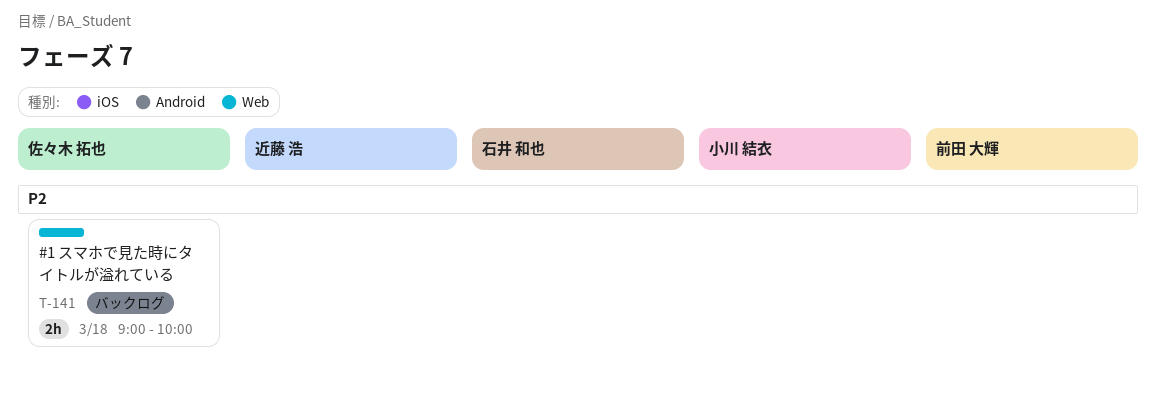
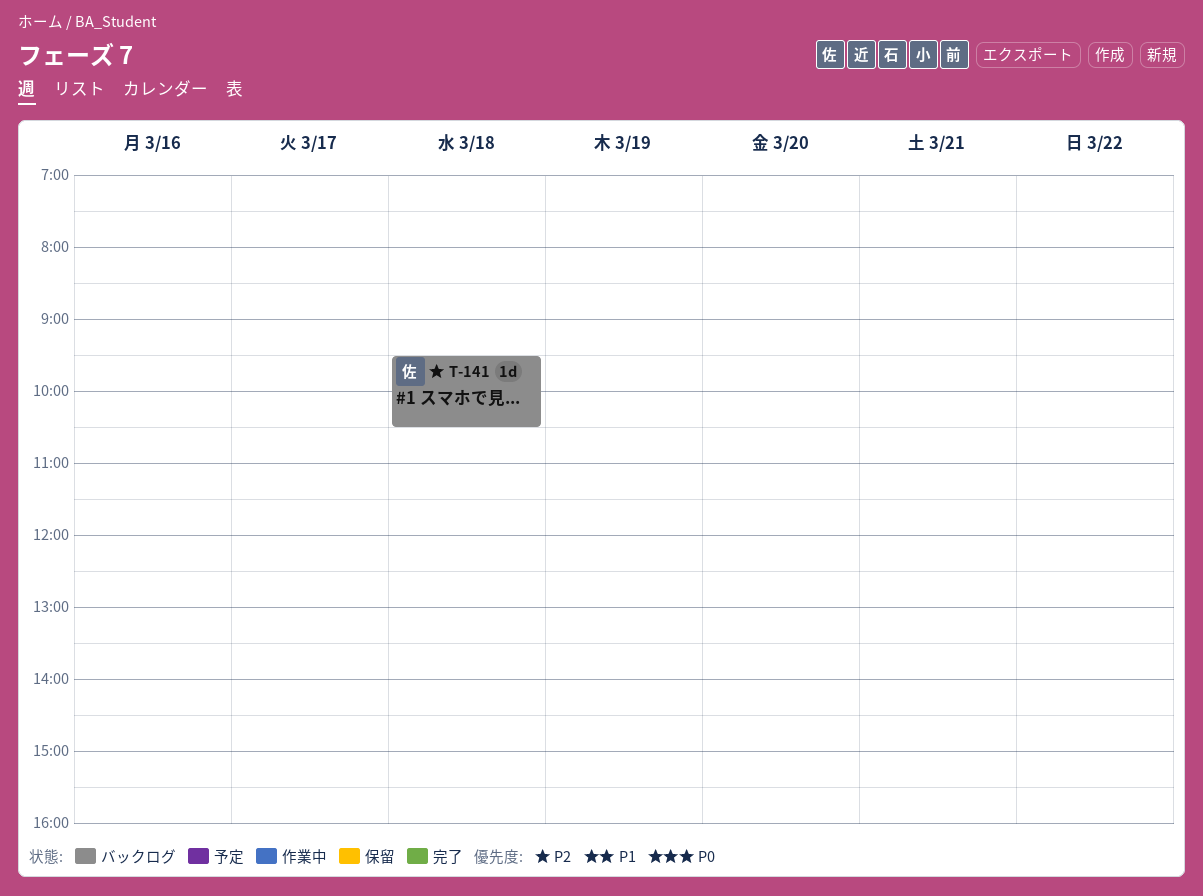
T-141, estimate: 2h -> 1d
T-141, begins: 09:00 -> 09:30
T-141, ends: 10:00 -> 10:30

